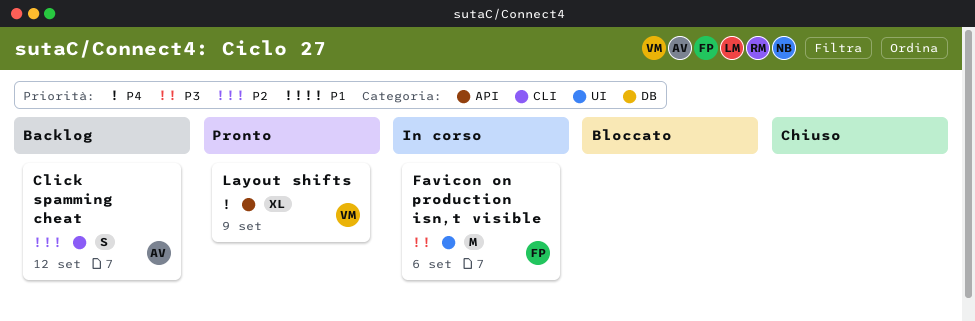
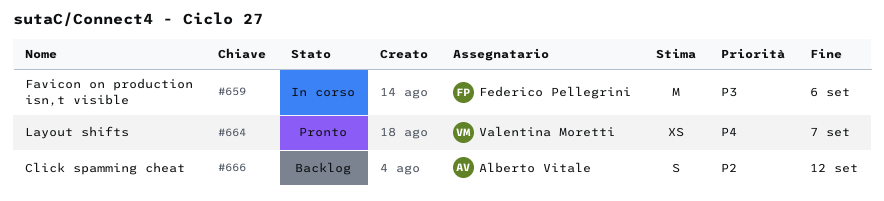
Layout shifts, estimate: XL -> XS
Layout shifts, due: Sep 9 -> Sep 7

